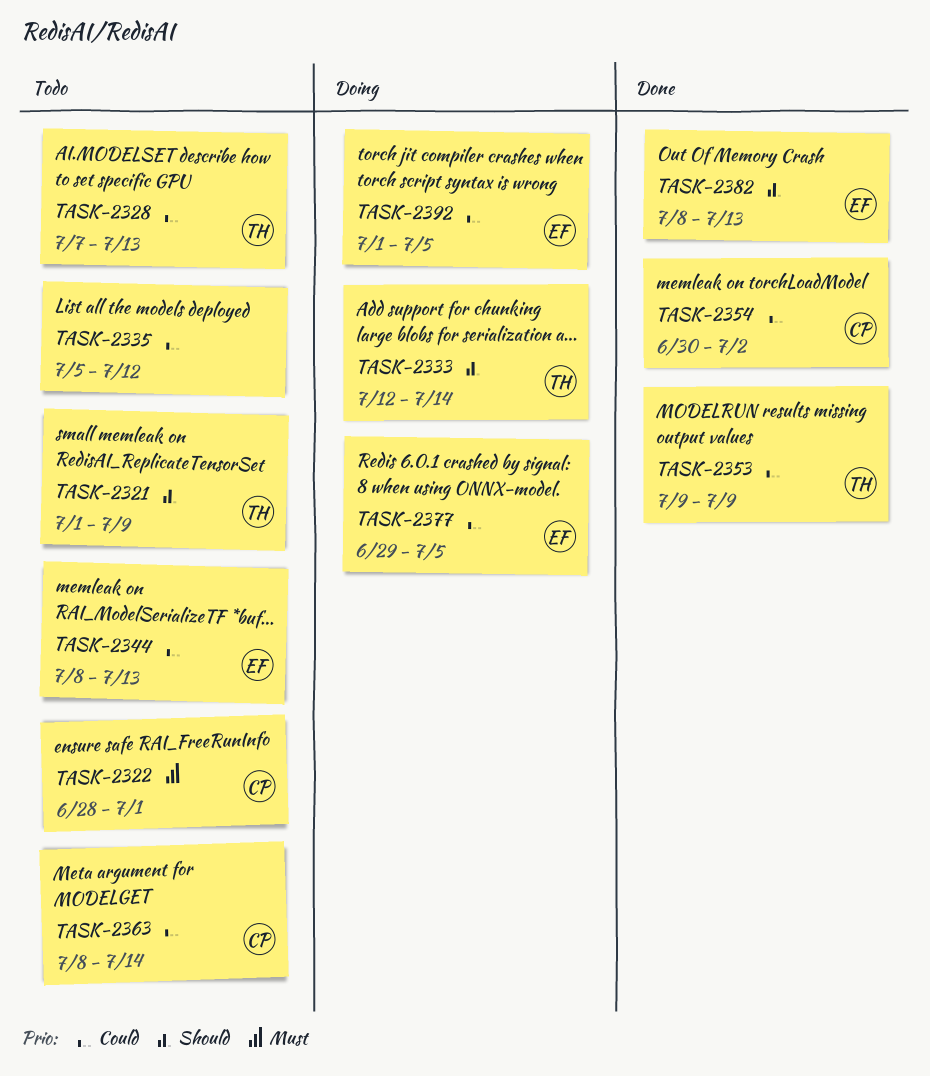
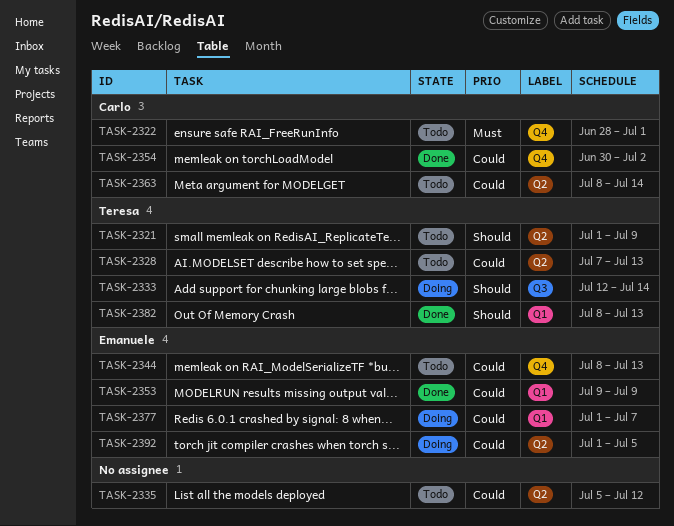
TASK-2353, owner: Teresa -> Emanuele
TASK-2377, start: Jun 29 -> Jul 1
TASK-2377, due: Jul 5 -> Jul 7
TASK-2382, owner: Emanuele -> Teresa

